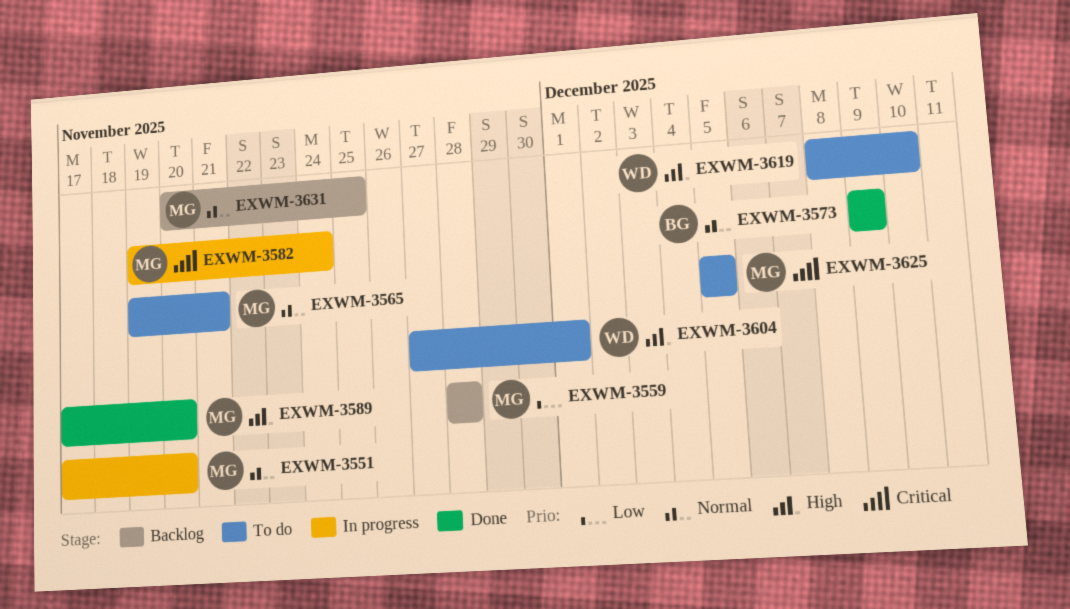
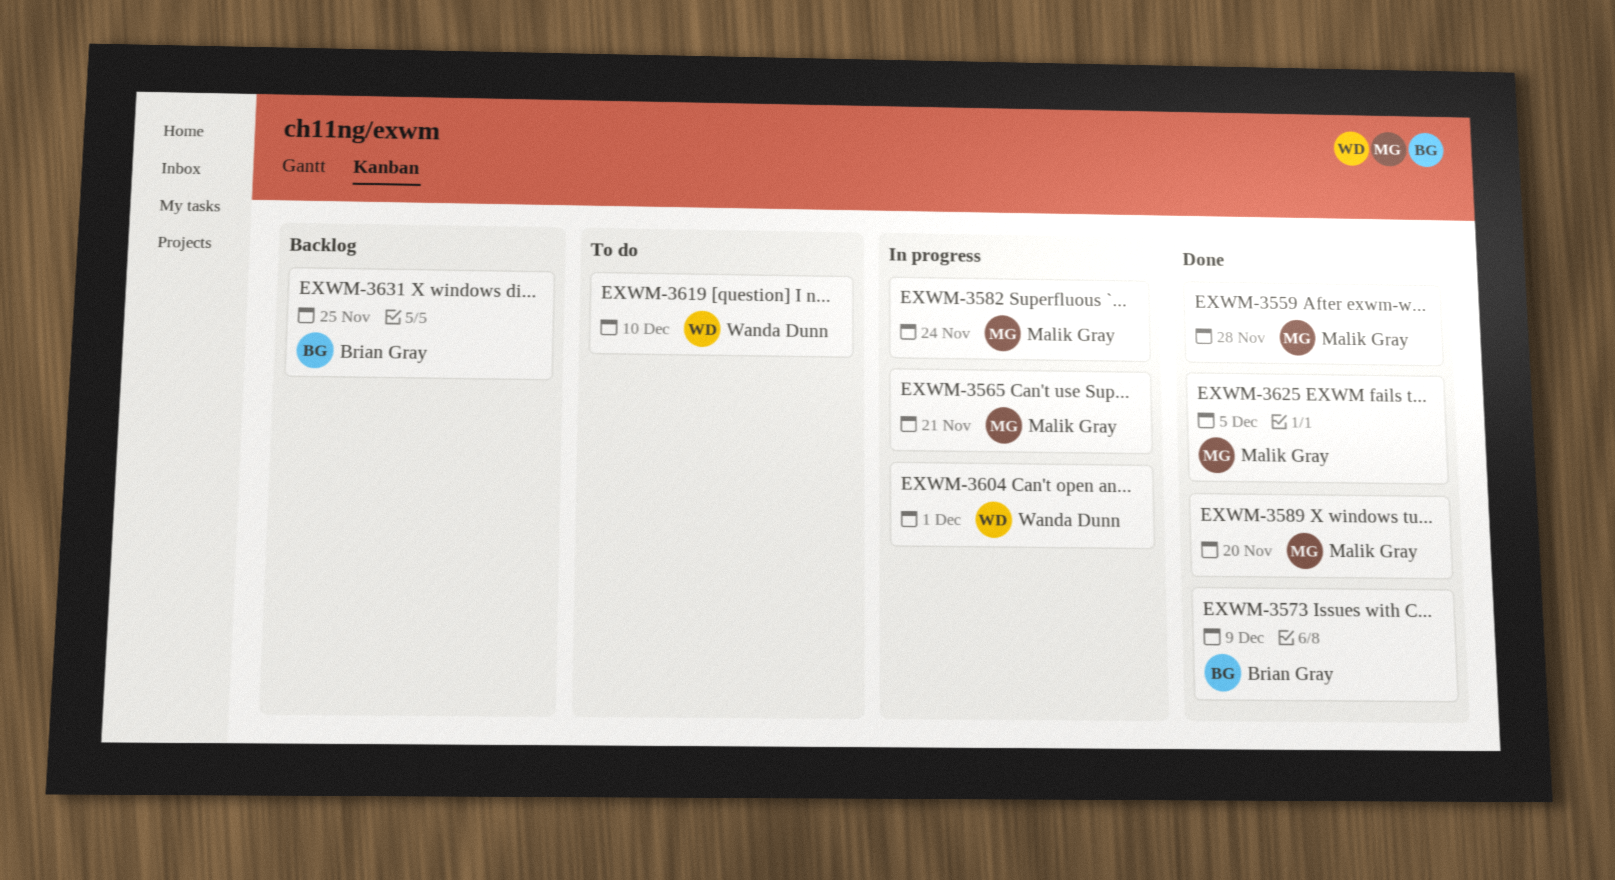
EXWM-3551: present -> none
EXWM-3559, status: Backlog -> Done
EXWM-3565, status: To do -> In progress
EXWM-3604, status: To do -> In progress
EXWM-3625, status: To do -> Done
EXWM-3631, owner: Malik Gray -> Brian Gray

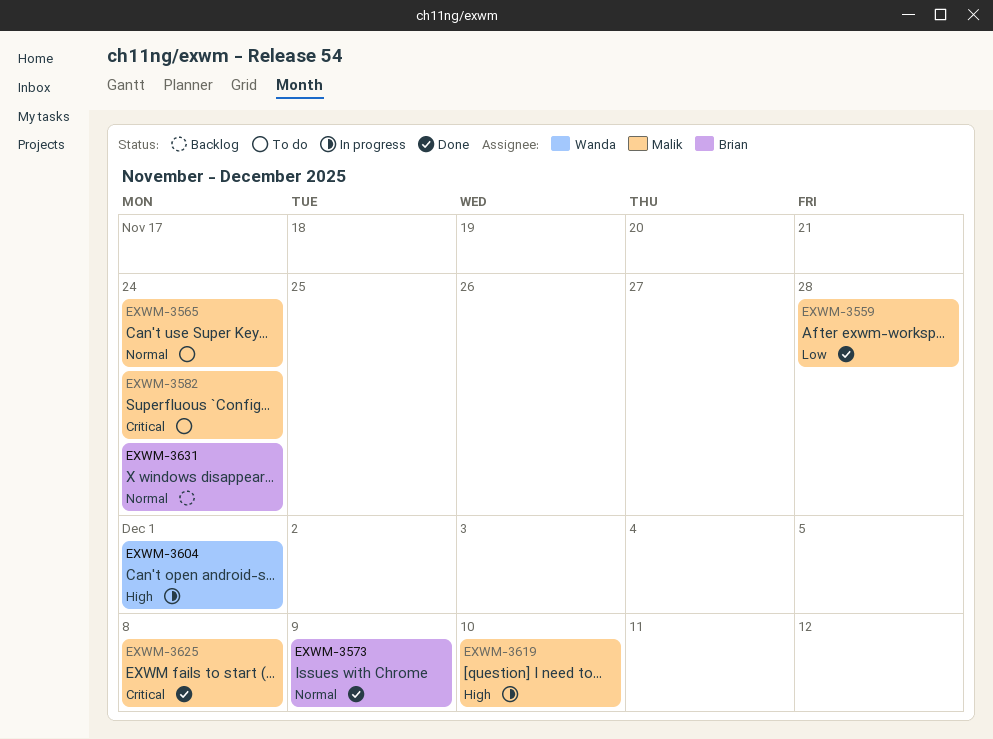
EXWM-3565, status: In progress -> To do
EXWM-3565, due: Nov 21 -> Nov 24
EXWM-3582, status: In progress -> To do
EXWM-3589: present -> none
EXWM-3619, status: To do -> In progress
EXWM-3619, owner: Wanda Dunn -> Malik Gray
EXWM-3625, due: Dec 5 -> Dec 8
EXWM-3631, due: Nov 25 -> Nov 24

